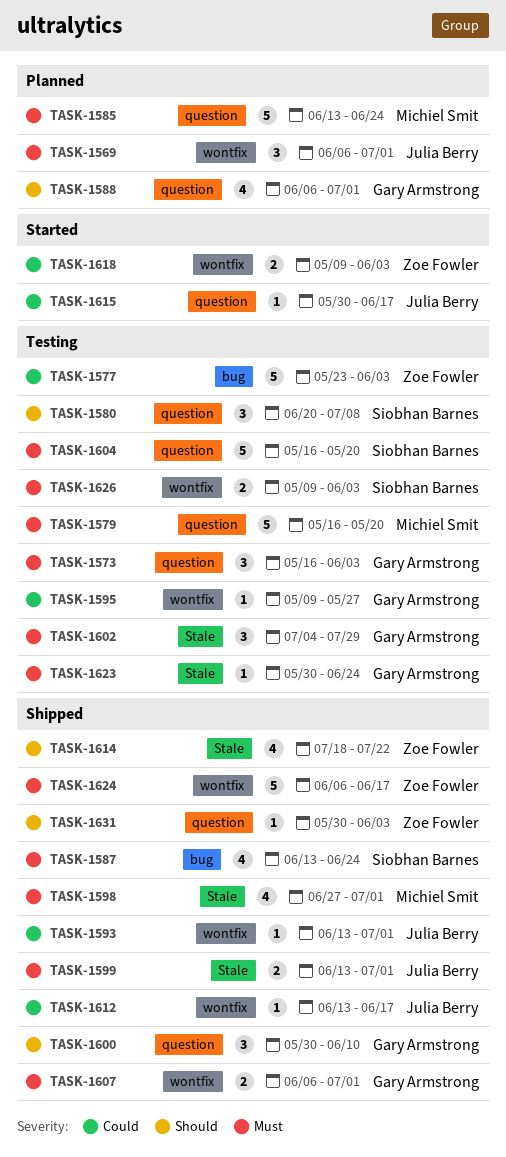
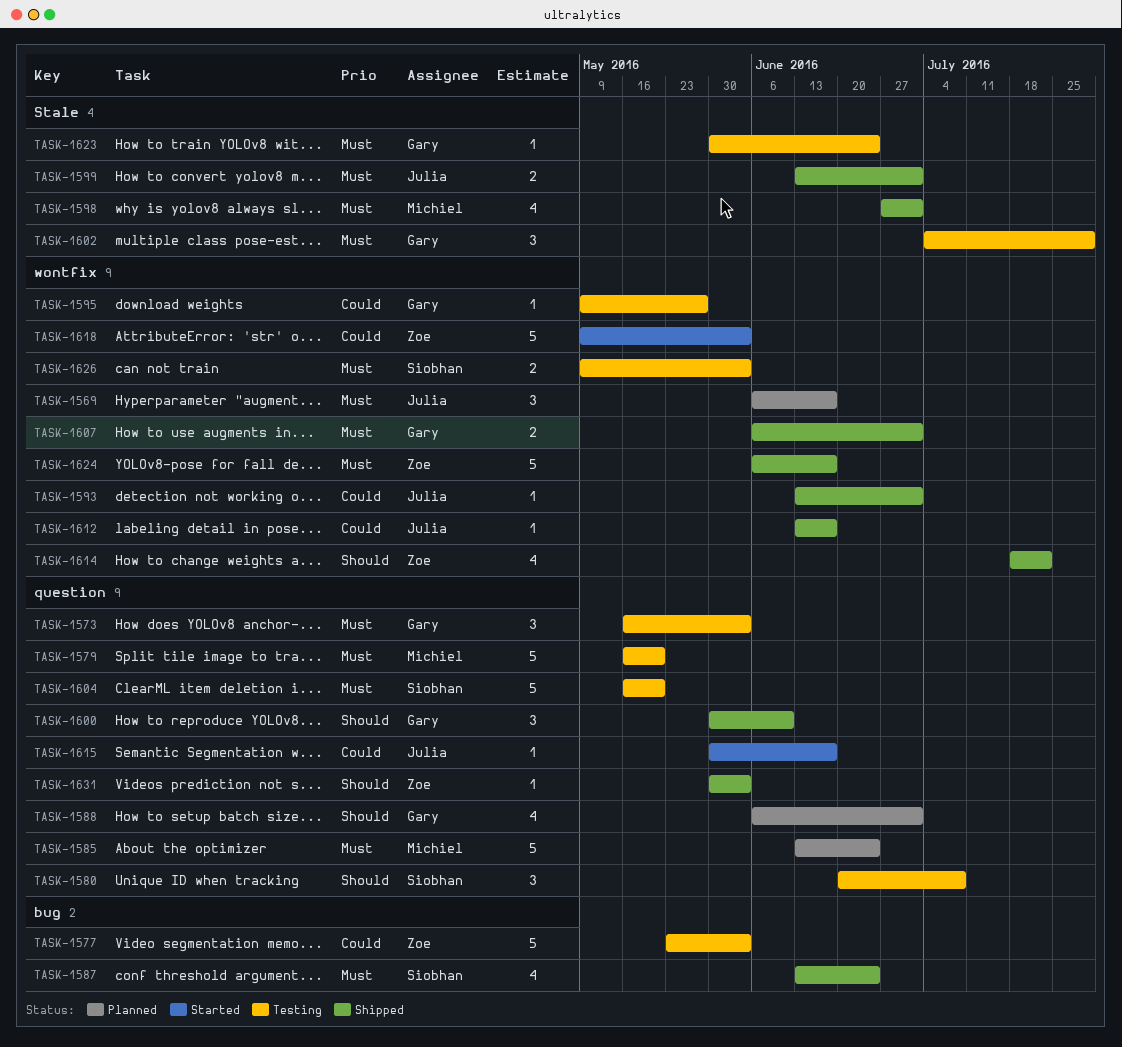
TASK-1569, due: Jul 1 -> Jun 17
TASK-1614, label: Stale -> wontfix
TASK-1618, estimate: 2 -> 5

